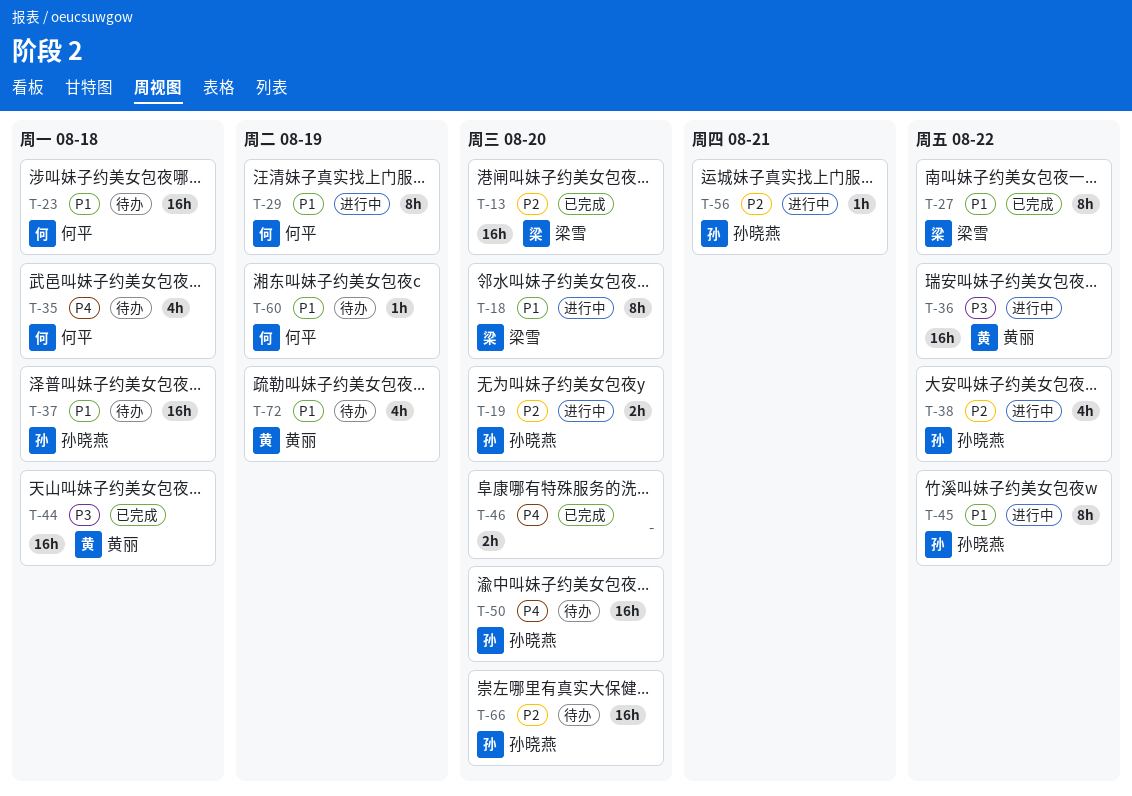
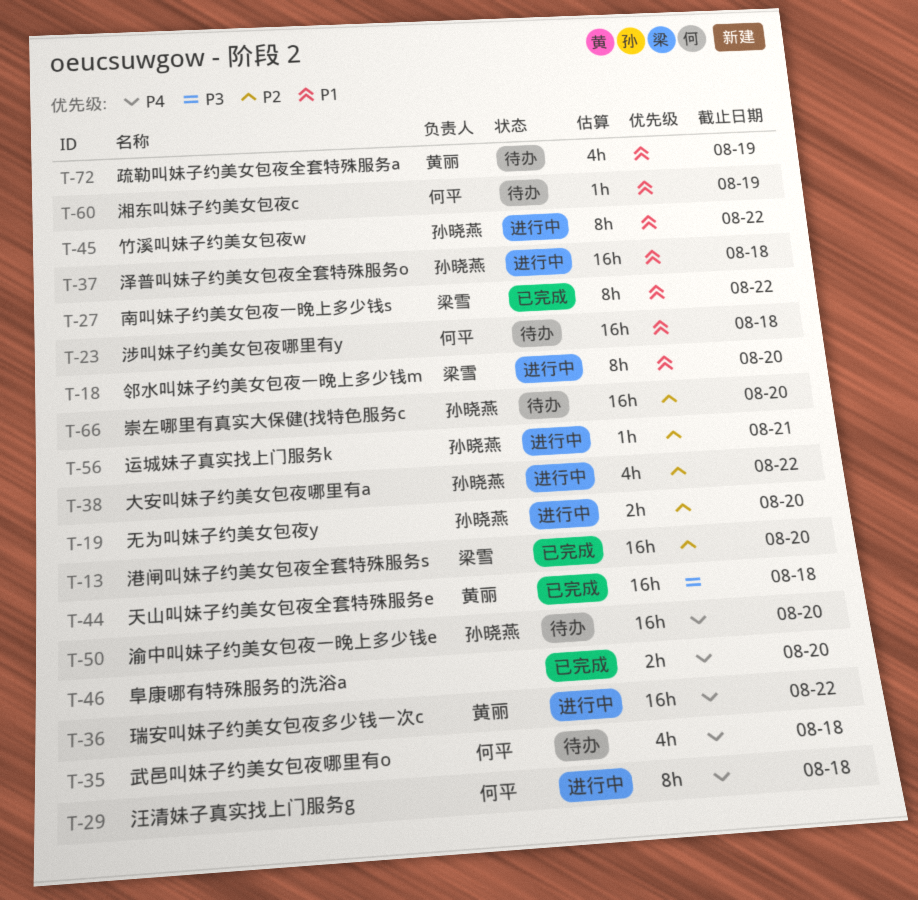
T-29, priority: P1 -> P4
T-29, due: Aug 19 -> Aug 18
T-36, priority: P3 -> P4
T-37, status: 待办 -> 进行中

